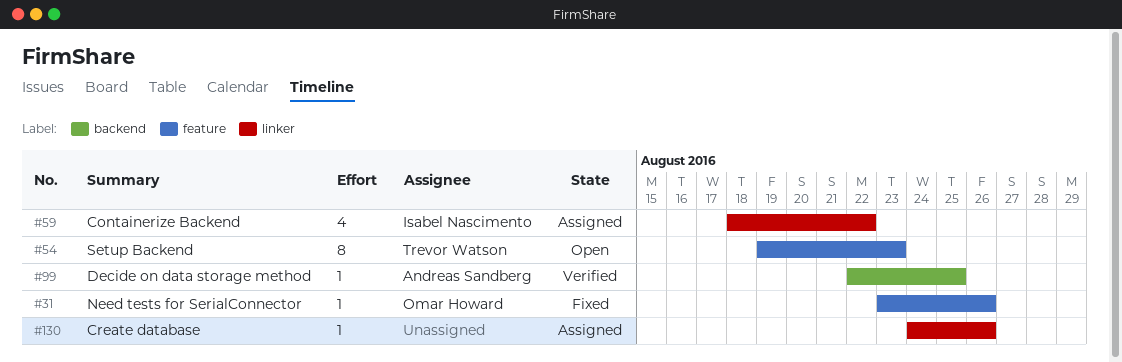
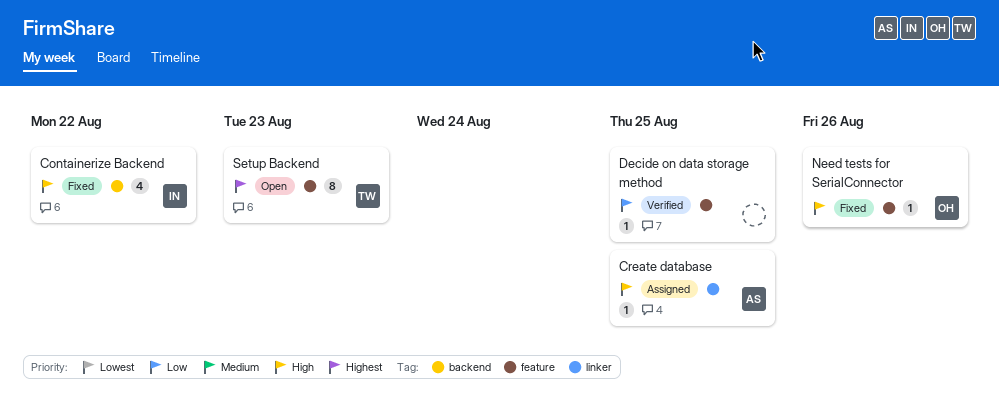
Containerize Backend, status: Assigned -> Fixed
Containerize Backend, label: linker -> backend
Create database, owner: none -> Andreas Sandberg
Create database, due: Aug 26 -> Aug 25
Decide on data storage method, owner: Andreas Sandberg -> none
Decide on data storage method, label: backend -> feature

